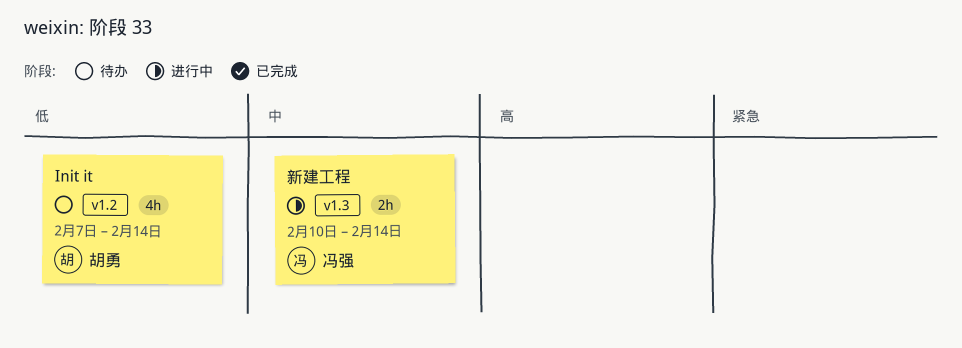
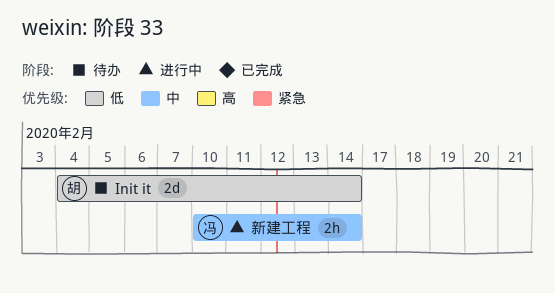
Init it, estimate: 4h -> 2d
Init it, start: Feb 7 -> Feb 4

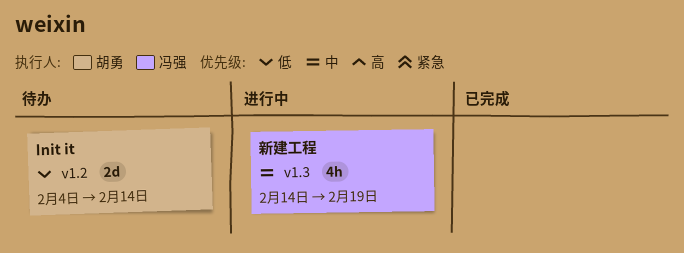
新建工程, estimate: 2h -> 4h
新建工程, start: Feb 10 -> Feb 14
新建工程, due: Feb 14 -> Feb 19

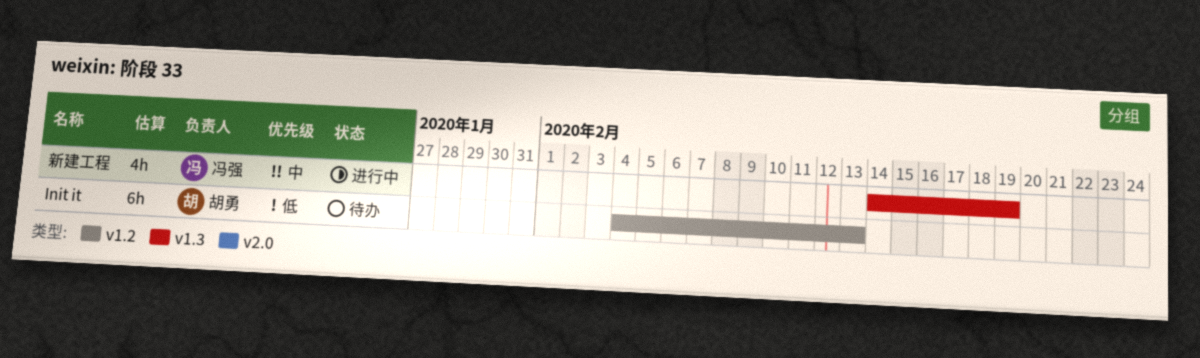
Init it, estimate: 2d -> 6h
Init it, due: Feb 14 -> Feb 13

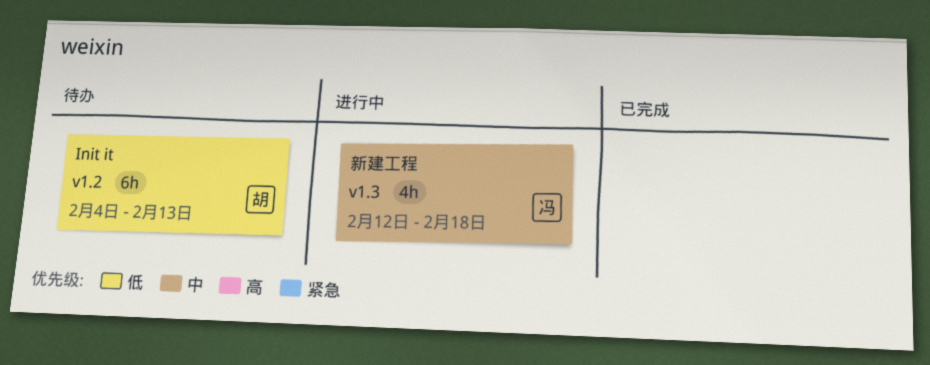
新建工程, start: Feb 14 -> Feb 12
新建工程, due: Feb 19 -> Feb 18

